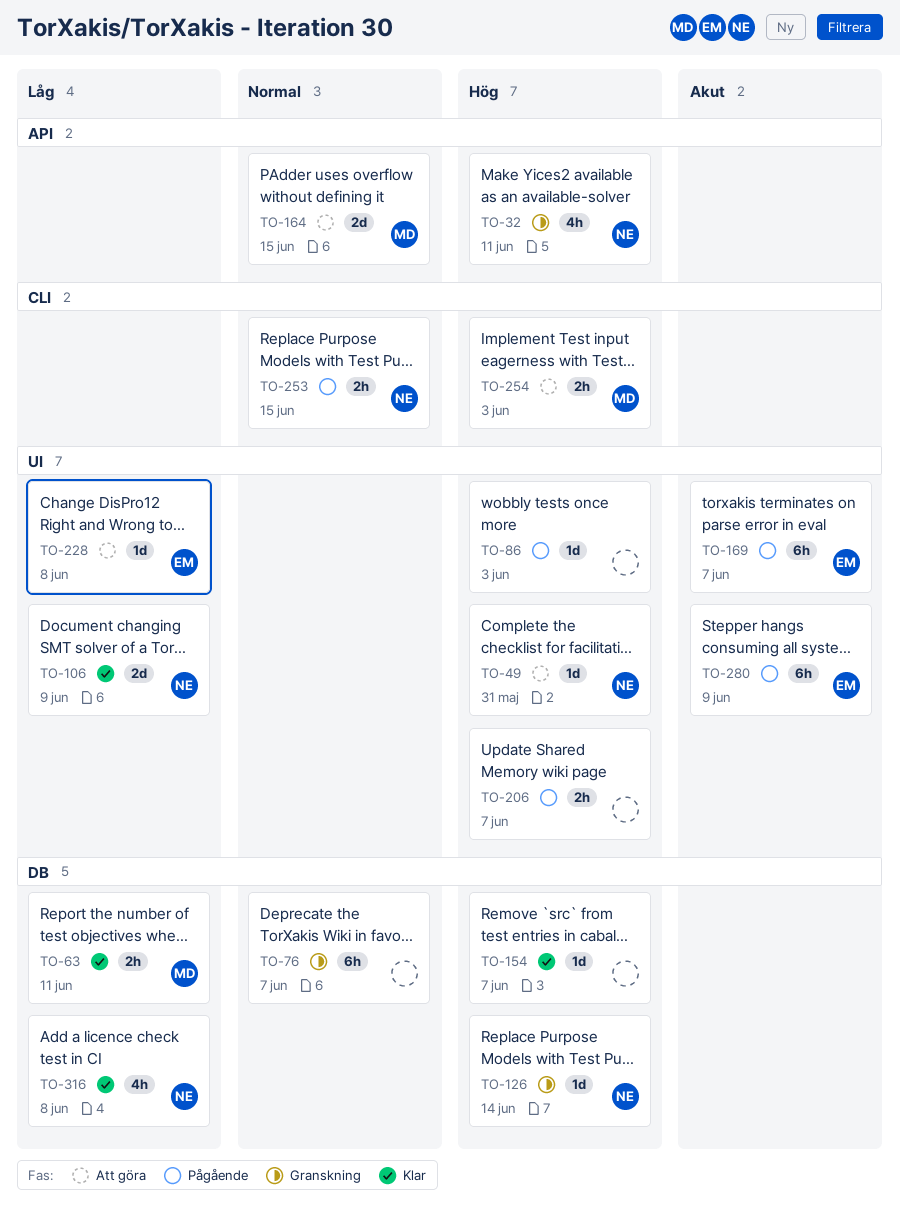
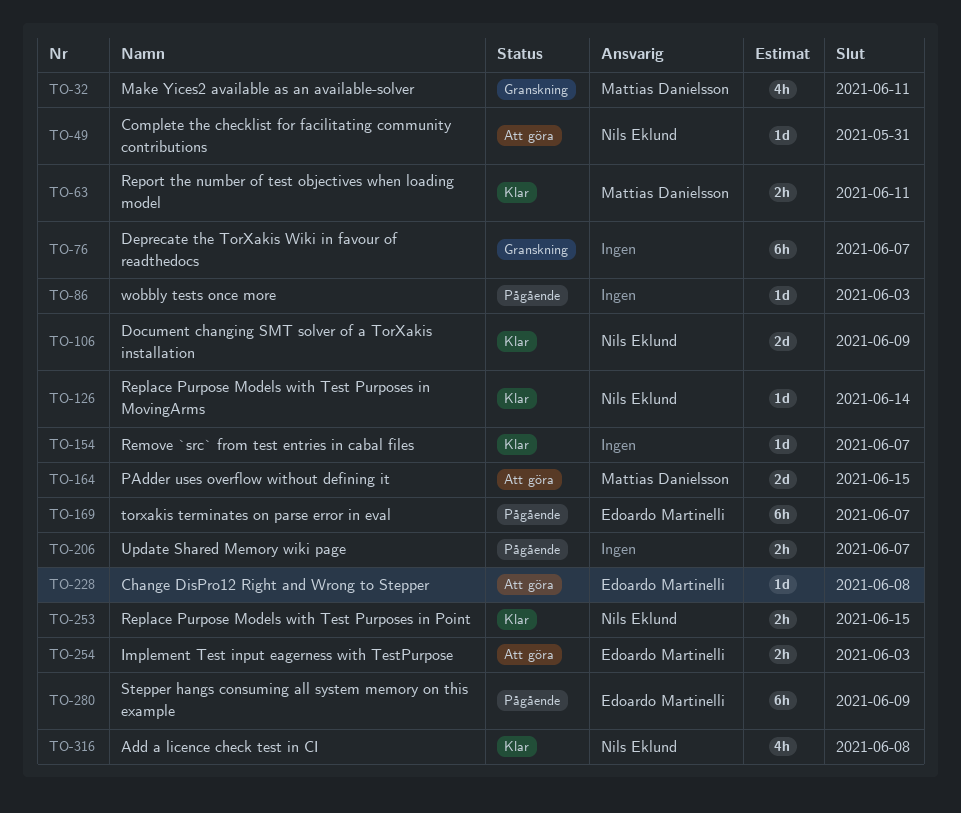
TO-32, owner: Nils Eklund -> Mattias Danielsson
TO-126, status: Granskning -> Klar
TO-253, status: Pågående -> Klar
TO-254, owner: Mattias Danielsson -> Edoardo Martinelli

